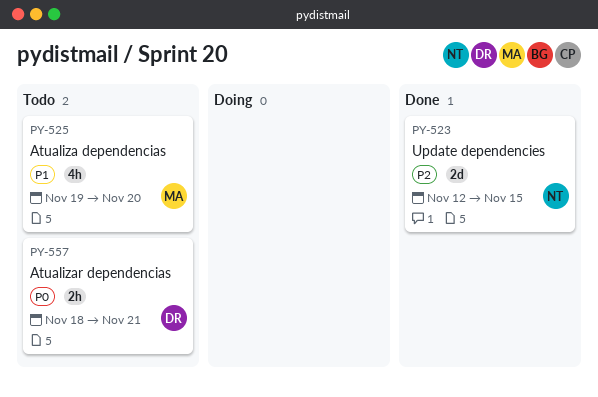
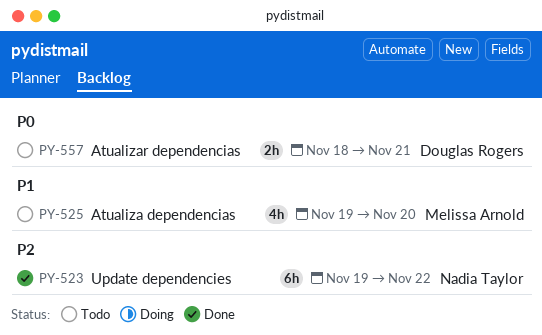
PY-523, estimate: 2d -> 6h
PY-523, start: Nov 12 -> Nov 19
PY-523, due: Nov 15 -> Nov 22

